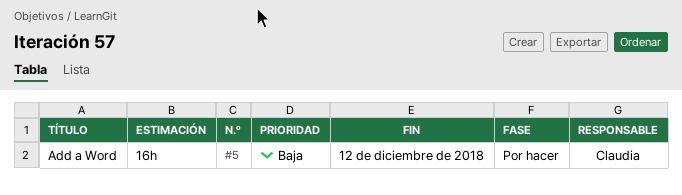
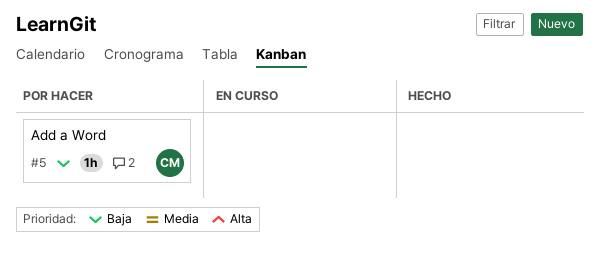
#5, estimate: 16h -> 1h

